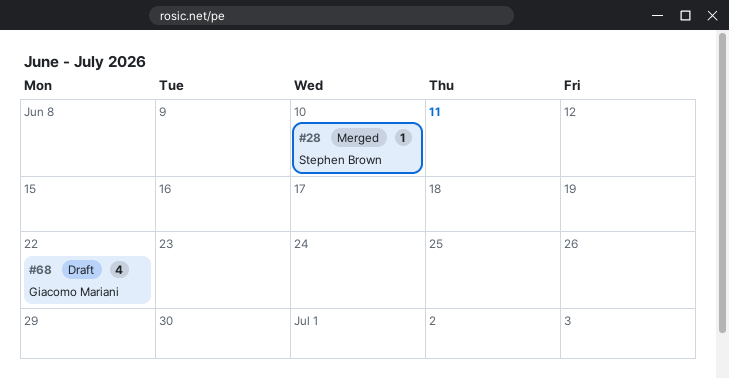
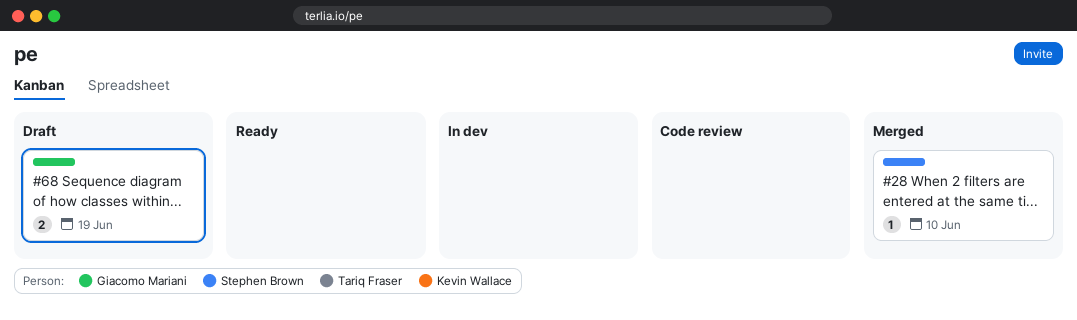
#68, estimate: 4 -> 2
#68, due: Jun 22 -> Jun 19

